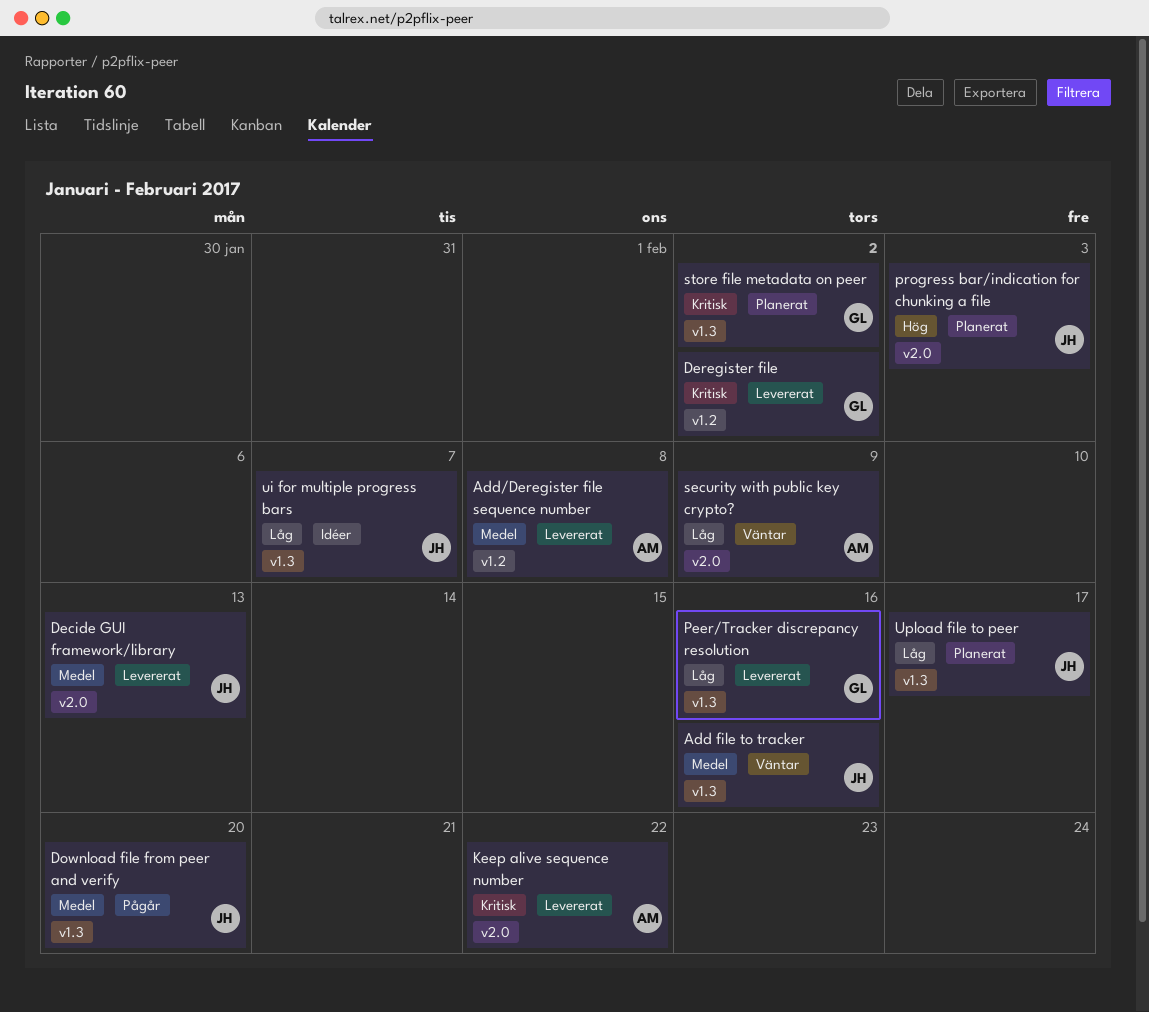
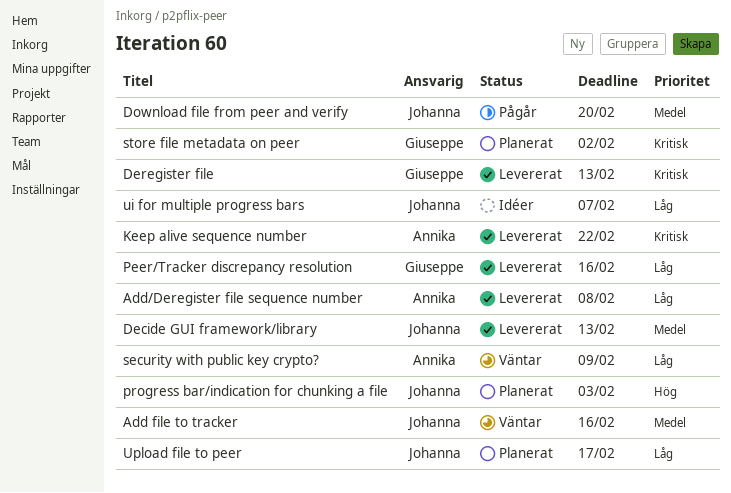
Add/Deregister file sequence number, priority: Medel -> Låg
Deregister file, due: Feb 2 -> Feb 13

